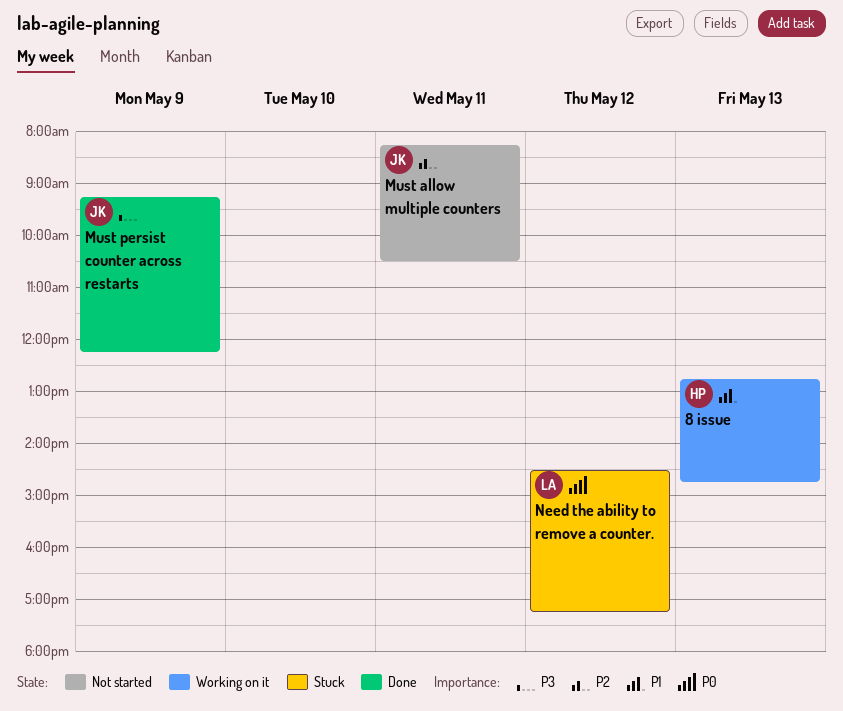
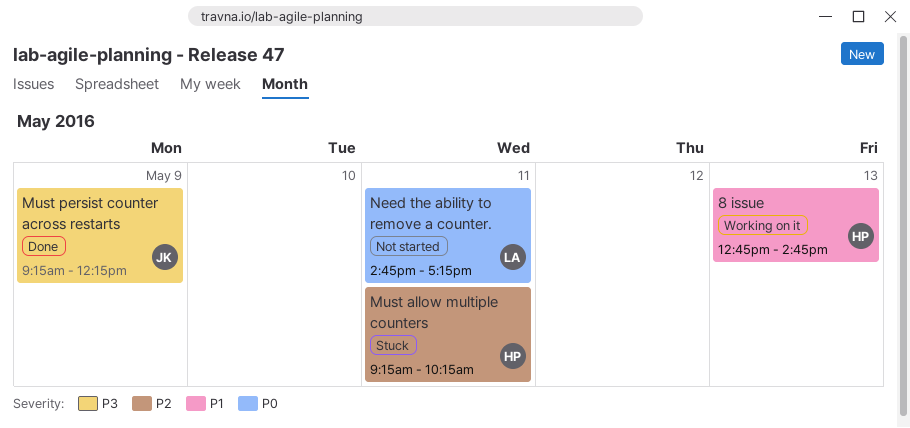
Must allow multiple counters, status: Not started -> Stuck
Must allow multiple counters, owner: JK -> HP
Must allow multiple counters, begins: 08:15 -> 09:15
Must allow multiple counters, ends: 10:30 -> 10:15
Need the ability to remove a counter., status: Stuck -> Not started
Need the ability to remove a counter., day: May 12 -> May 11
Need the ability to remove a counter., begins: 14:30 -> 14:45

